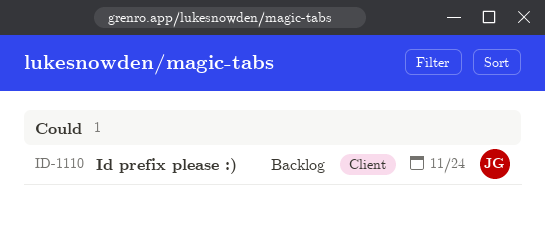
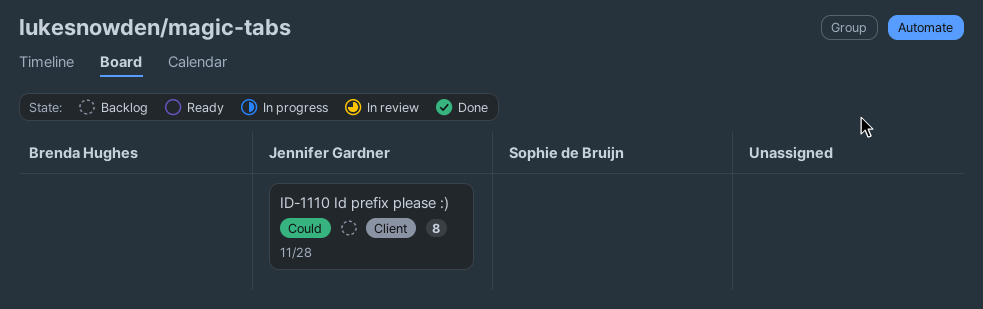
ID-1110, due: Nov 24 -> Nov 28

